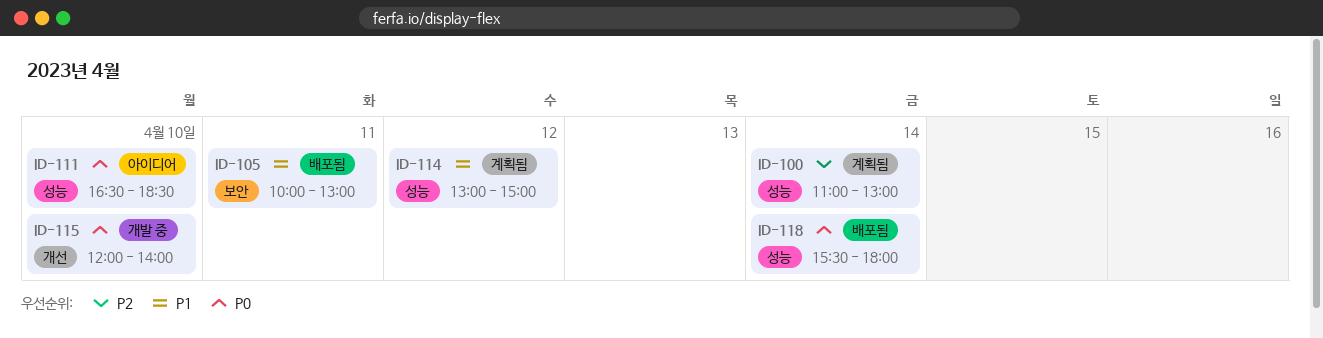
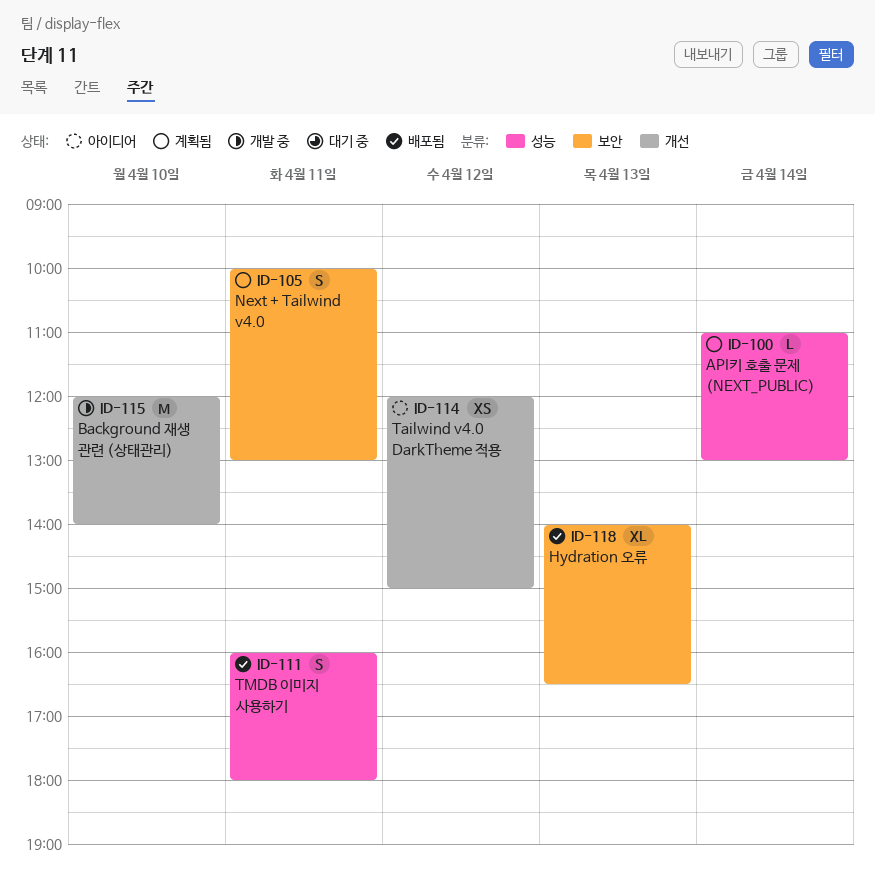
ID-105, status: 배포됨 -> 계획됨
ID-111, status: 아이디어 -> 배포됨
ID-111, day: Apr 10 -> Apr 11
ID-111, begins: 16:30 -> 16:00
ID-111, ends: 18:30 -> 18:00
ID-114, status: 계획됨 -> 아이디어
ID-114, label: 성능 -> 개선
ID-114, begins: 13:00 -> 12:00
ID-118, label: 성능 -> 보안
ID-118, day: Apr 14 -> Apr 13
ID-118, begins: 15:30 -> 14:00
ID-118, ends: 18:00 -> 16:30

